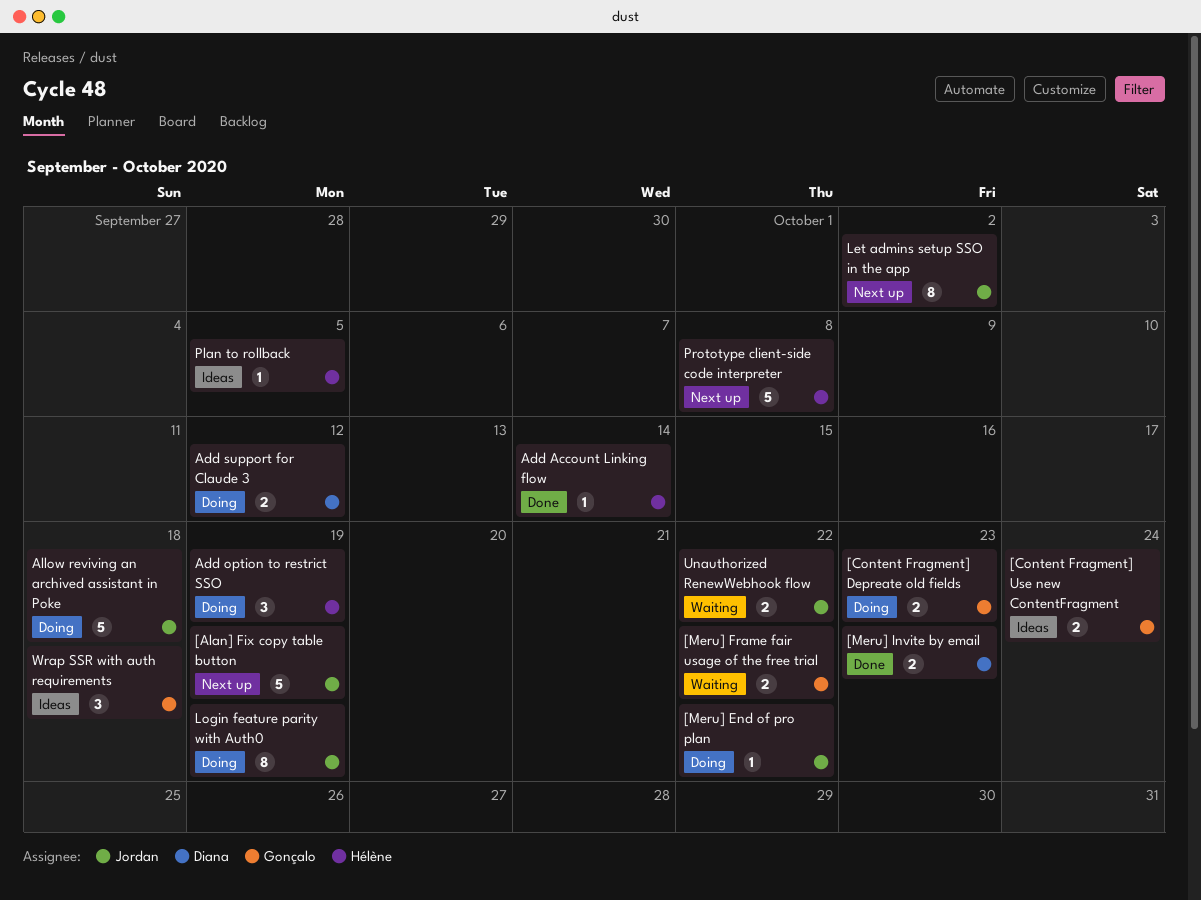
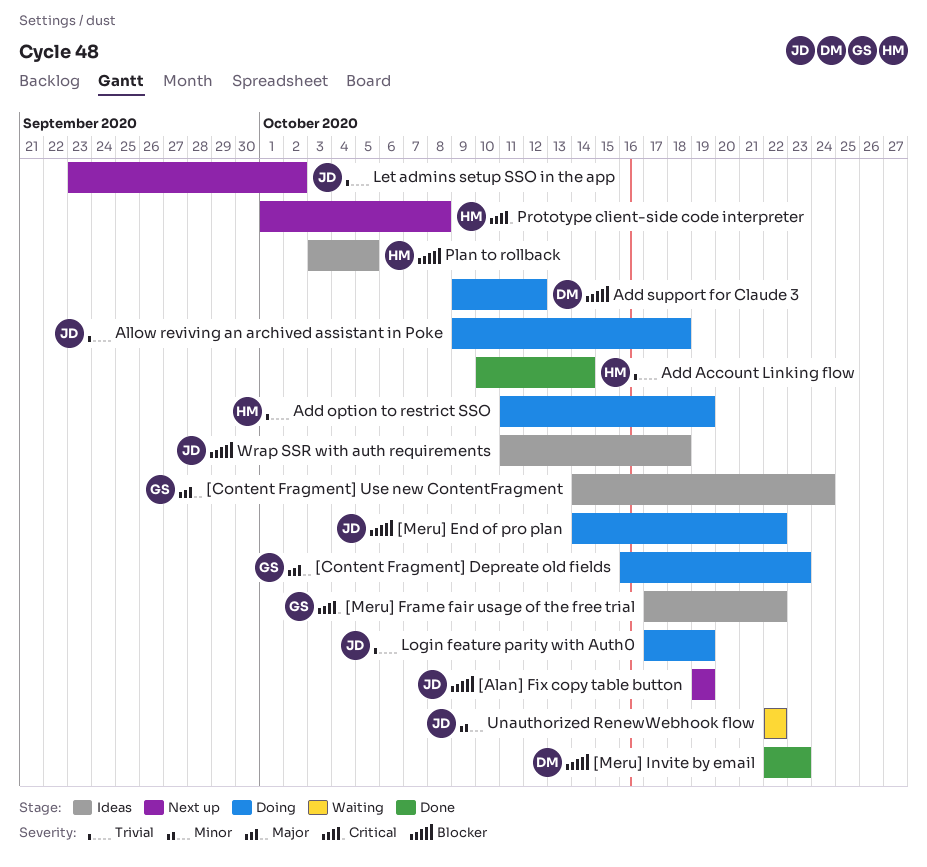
[Meru] Frame fair usage of the free trial, status: Waiting -> Ideas
Wrap SSR with auth requirements, owner: Gonçalo -> Jordan

